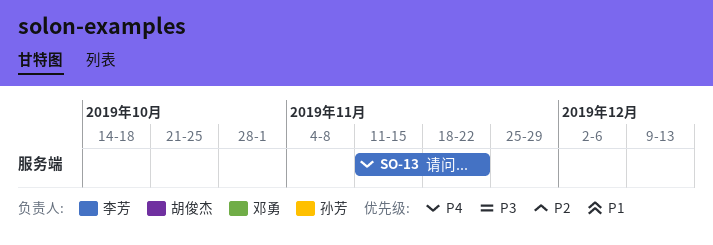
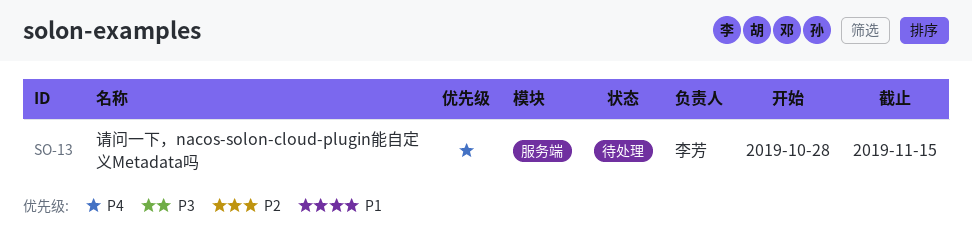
SO-13, start: Nov 11 -> Oct 28
SO-13, due: Nov 22 -> Nov 15

